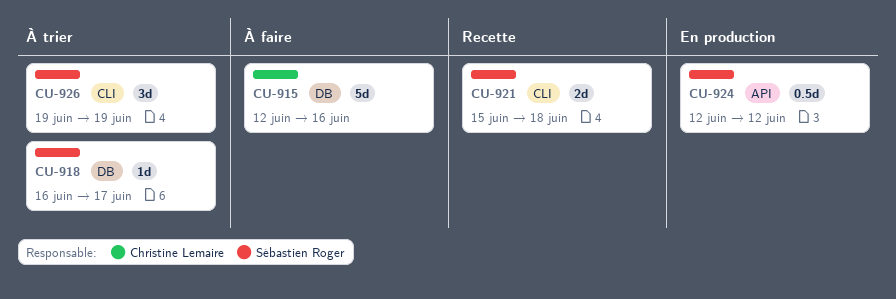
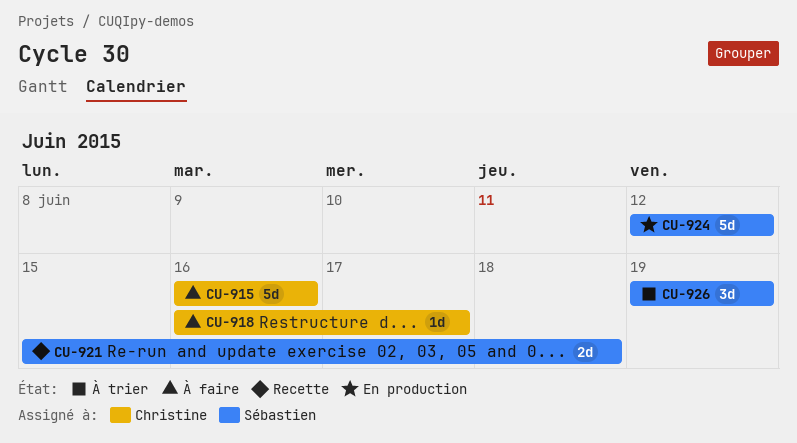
CU-915, start: Jun 12 -> Jun 16
CU-918, status: À trier -> À faire
CU-918, owner: Sébastien Roger -> Christine Lemaire
CU-924, estimate: 0.5d -> 5d

